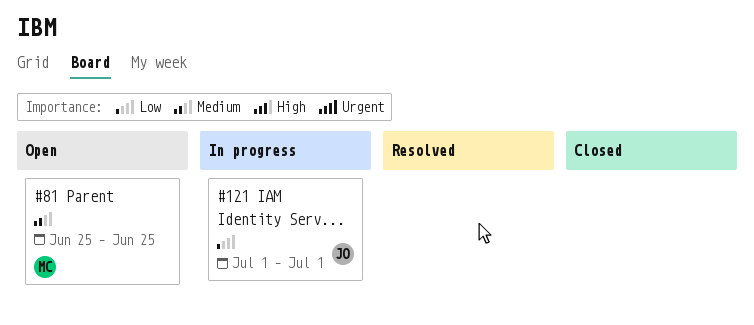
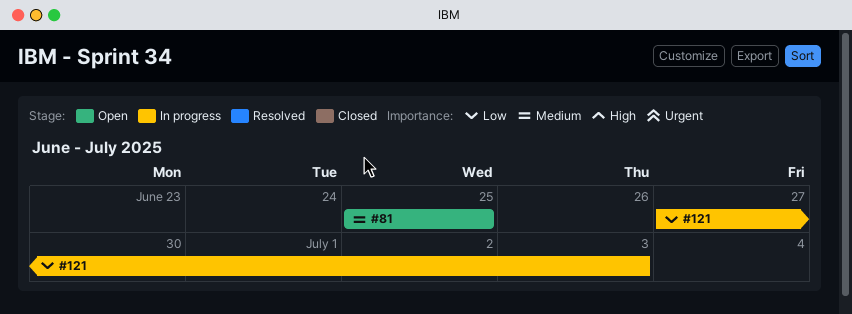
#121, start: Jul 1 -> Jun 27
#121, due: Jul 1 -> Jul 3

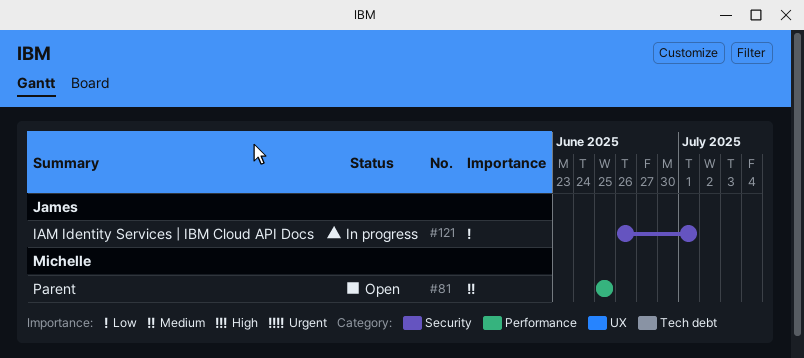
#121, start: Jun 27 -> Jun 26
#121, due: Jul 3 -> Jul 1

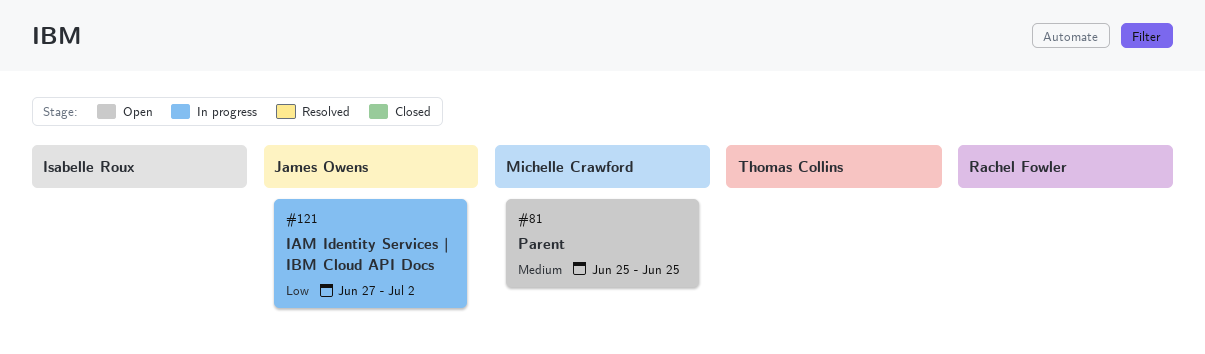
#121, start: Jun 26 -> Jun 27
#121, due: Jul 1 -> Jul 2

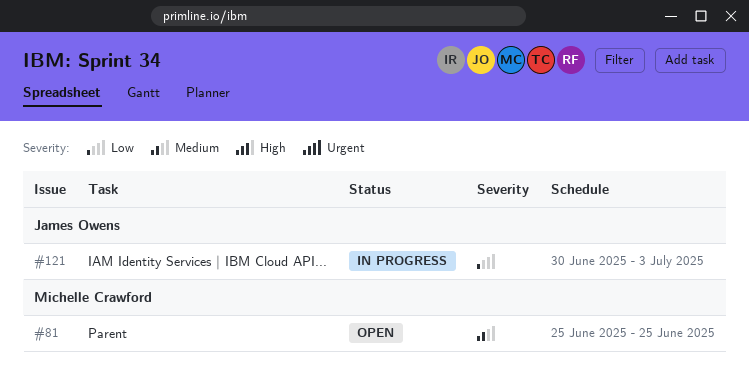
#121, start: Jun 27 -> Jun 30
#121, due: Jul 2 -> Jul 3

